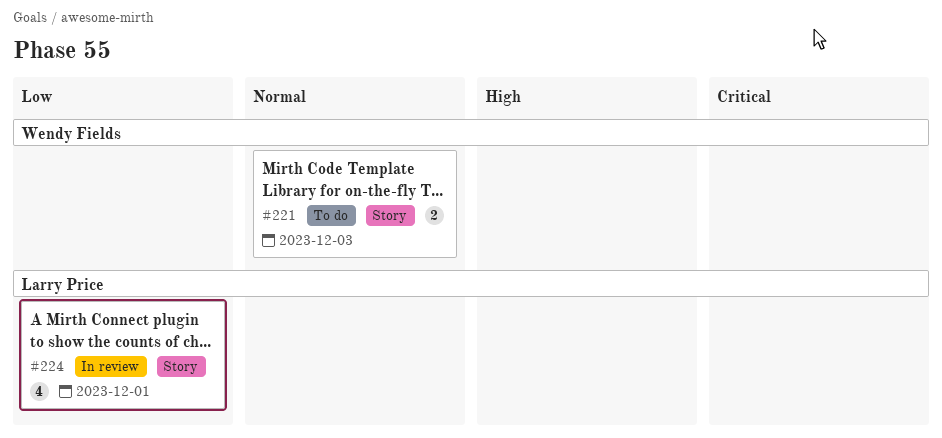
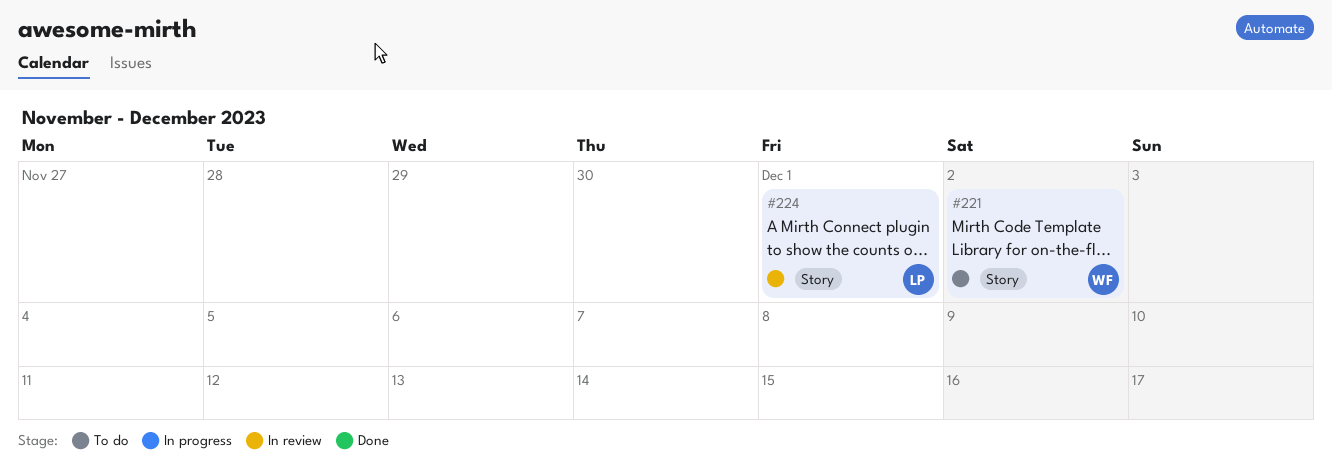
#221, due: Dec 3 -> Dec 2

